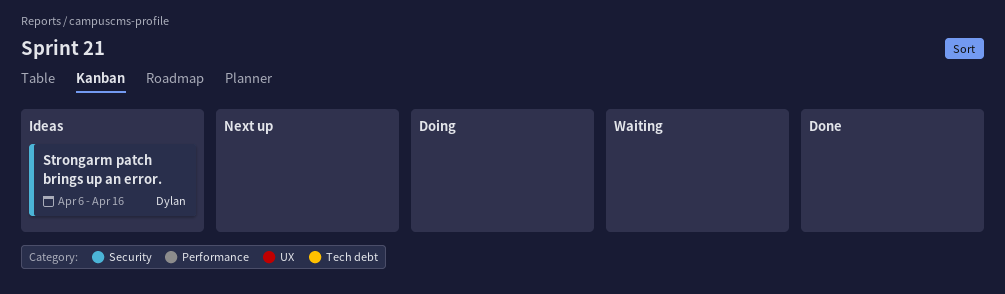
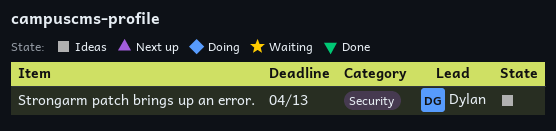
Strongarm patch brings up an error., due: Apr 16 -> Apr 13

